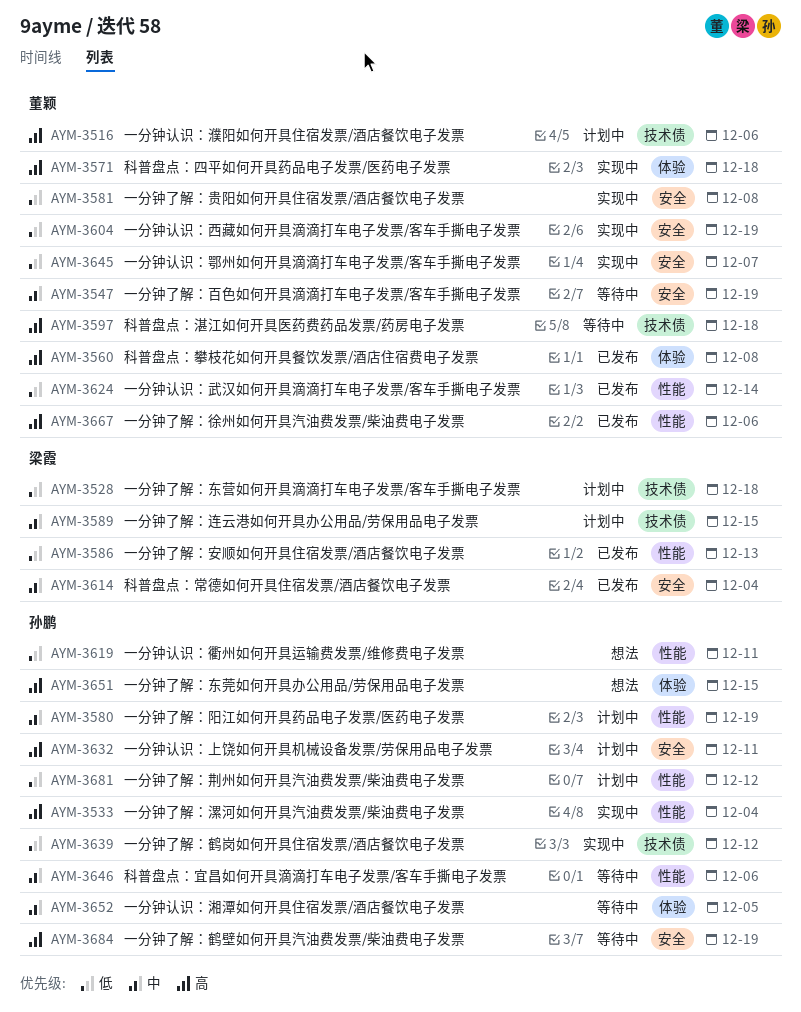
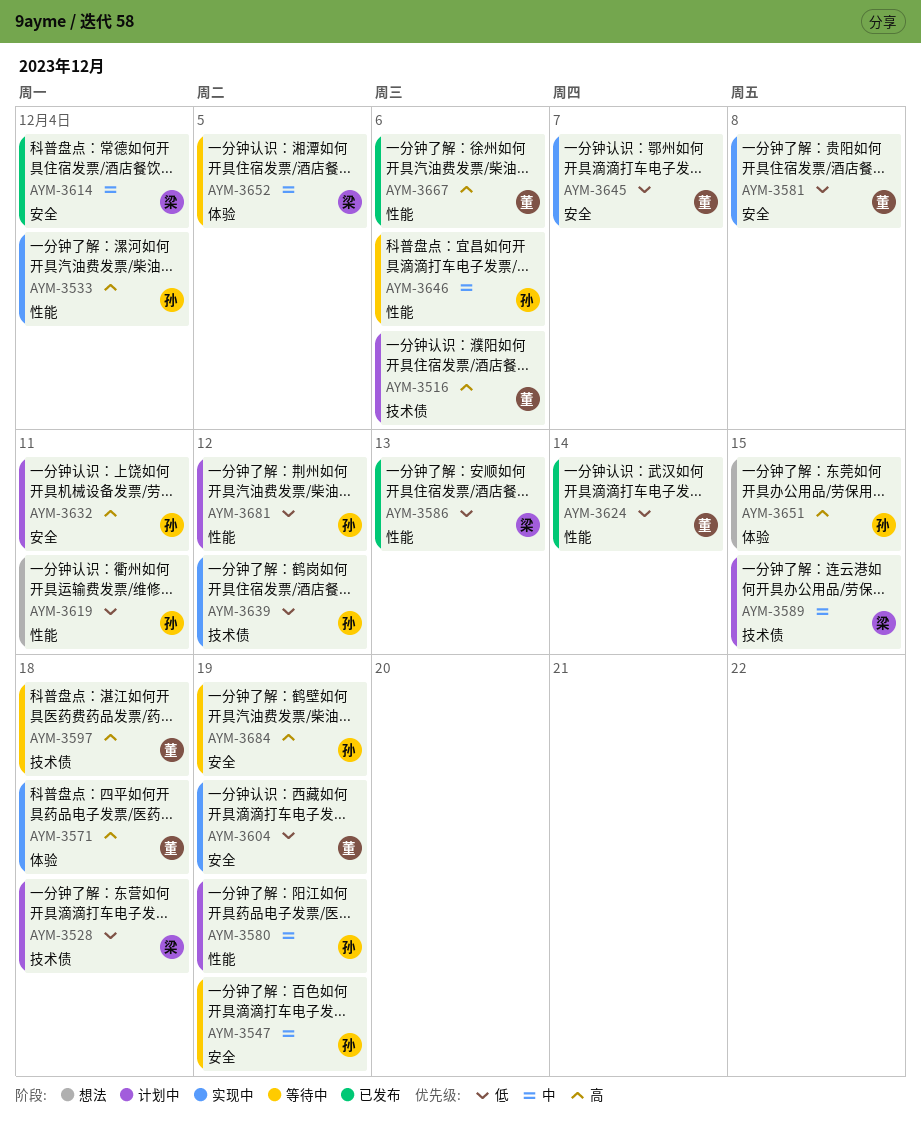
AYM-3547, owner: 董颖 -> 孙鹏
AYM-3560: present -> none
AYM-3652, owner: 孙鹏 -> 梁霞

